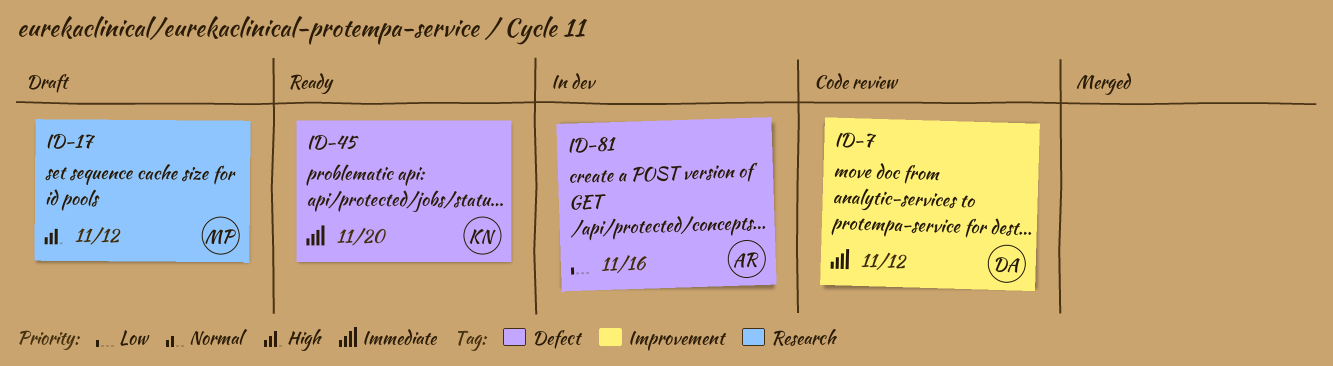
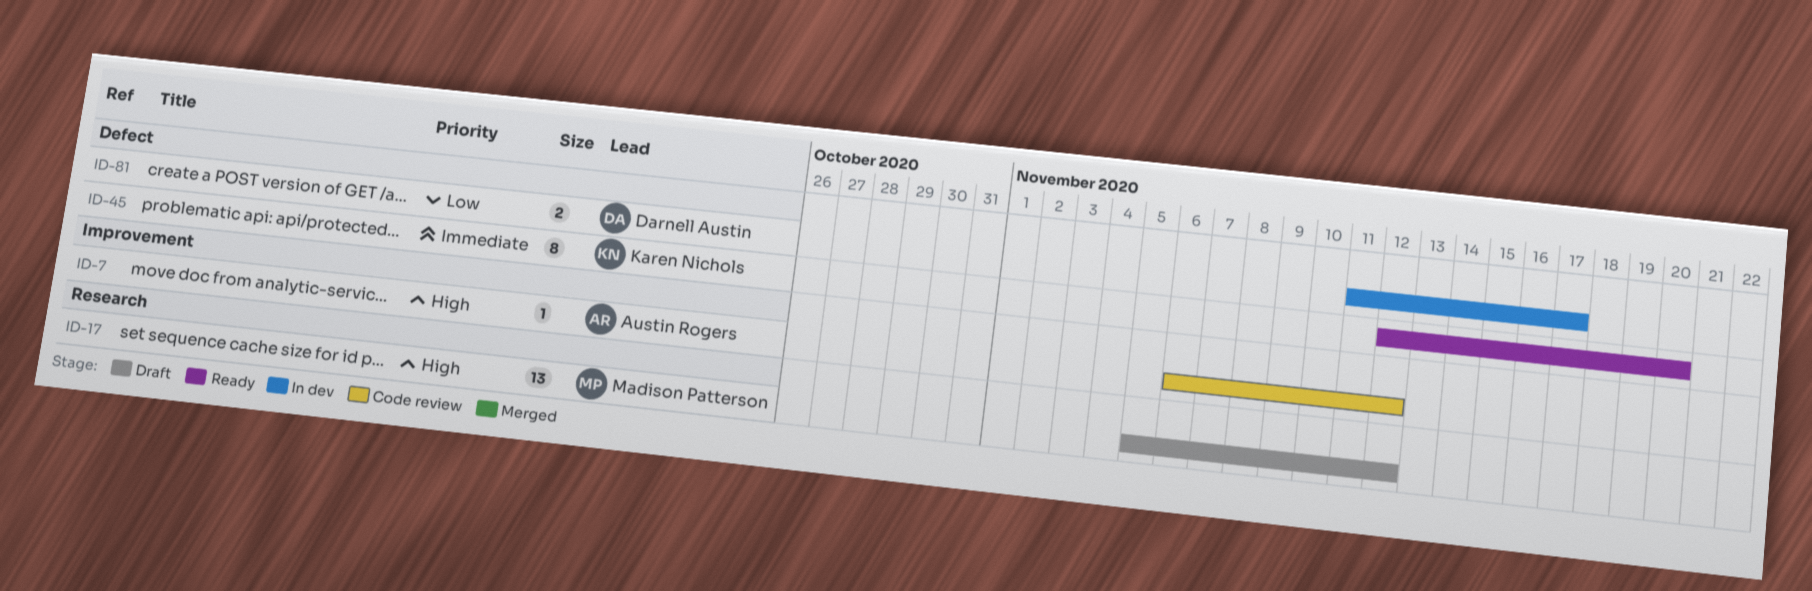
ID-7, owner: Darnell Austin -> Austin Rogers
ID-7, priority: Immediate -> High
ID-81, owner: Austin Rogers -> Darnell Austin
ID-81, due: Nov 16 -> Nov 17

